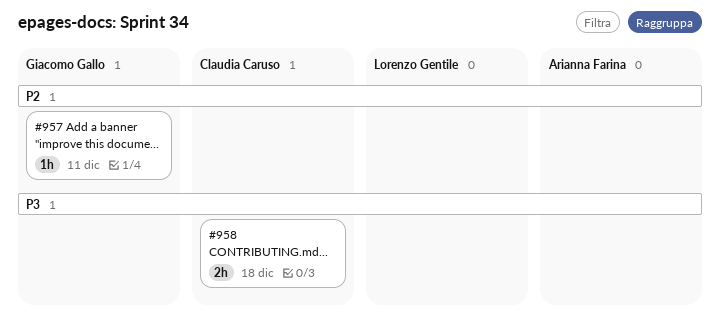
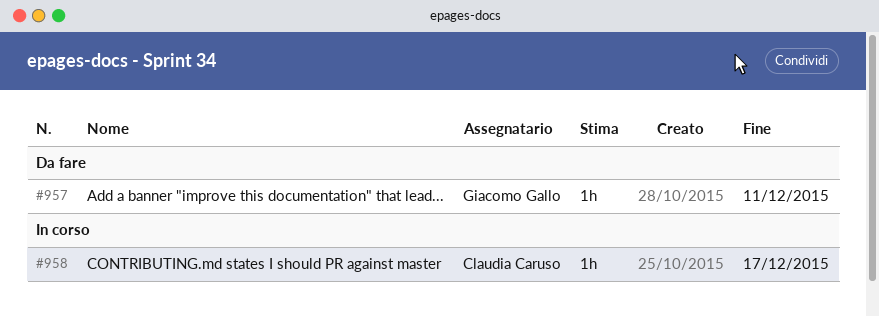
#958, estimate: 2h -> 1h
#958, due: Dec 18 -> Dec 17

